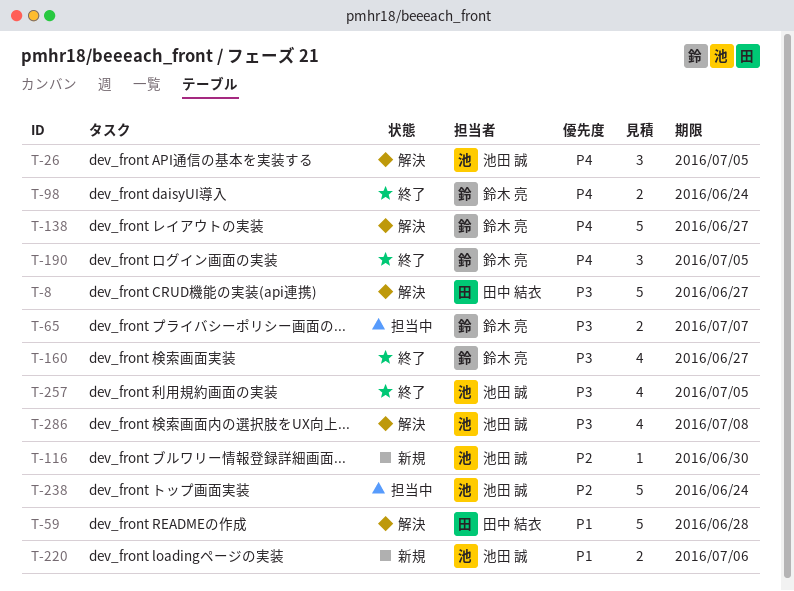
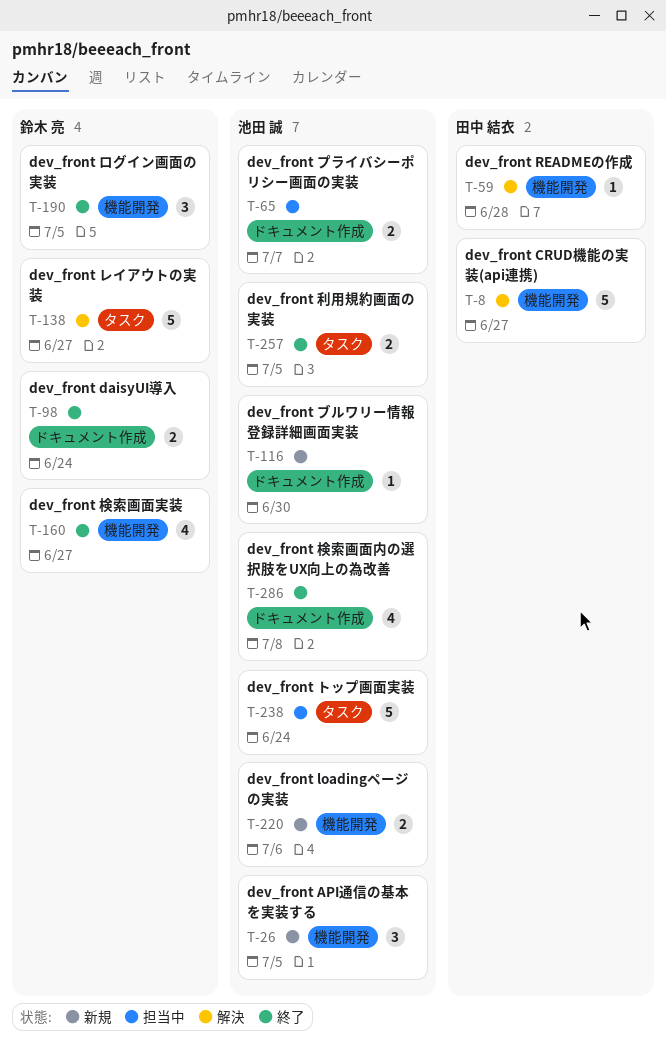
T-26, status: 解決 -> 新規
T-59, estimate: 5 -> 1
T-65, owner: 鈴木 亮 -> 池田 誠
T-257, estimate: 4 -> 2
T-286, status: 解決 -> 終了

